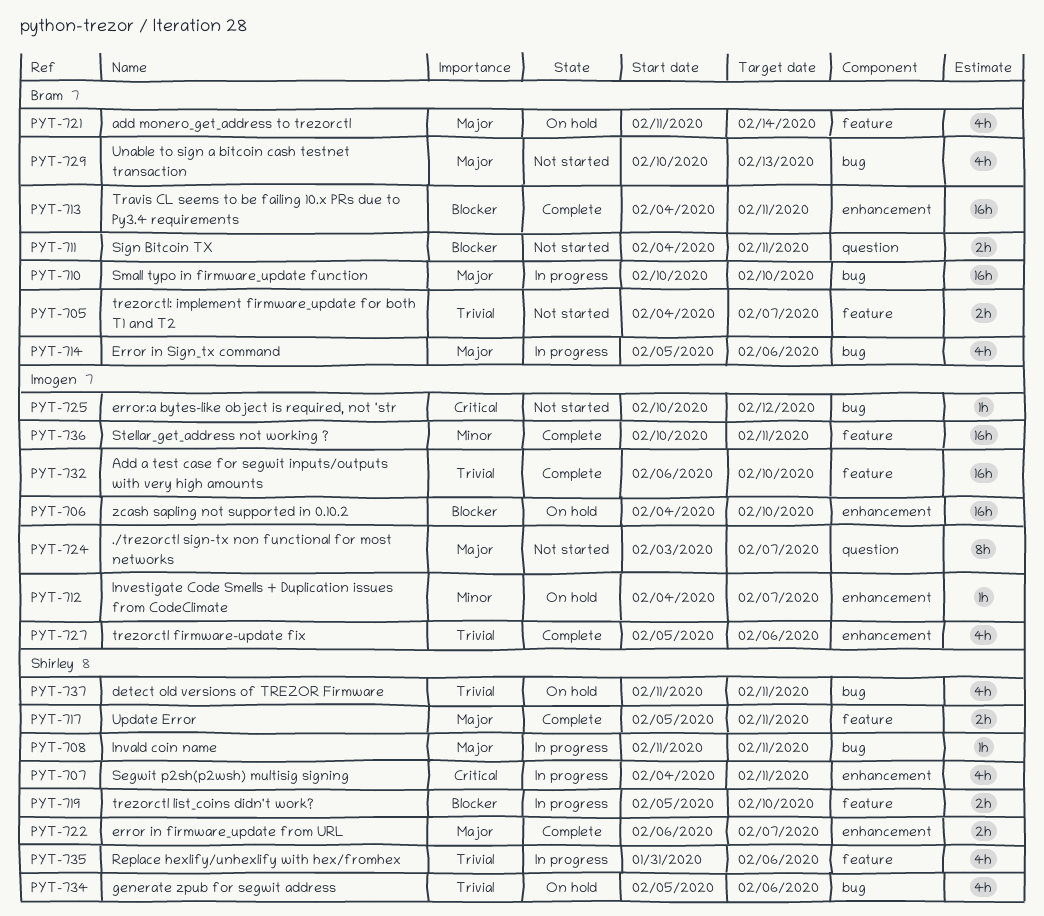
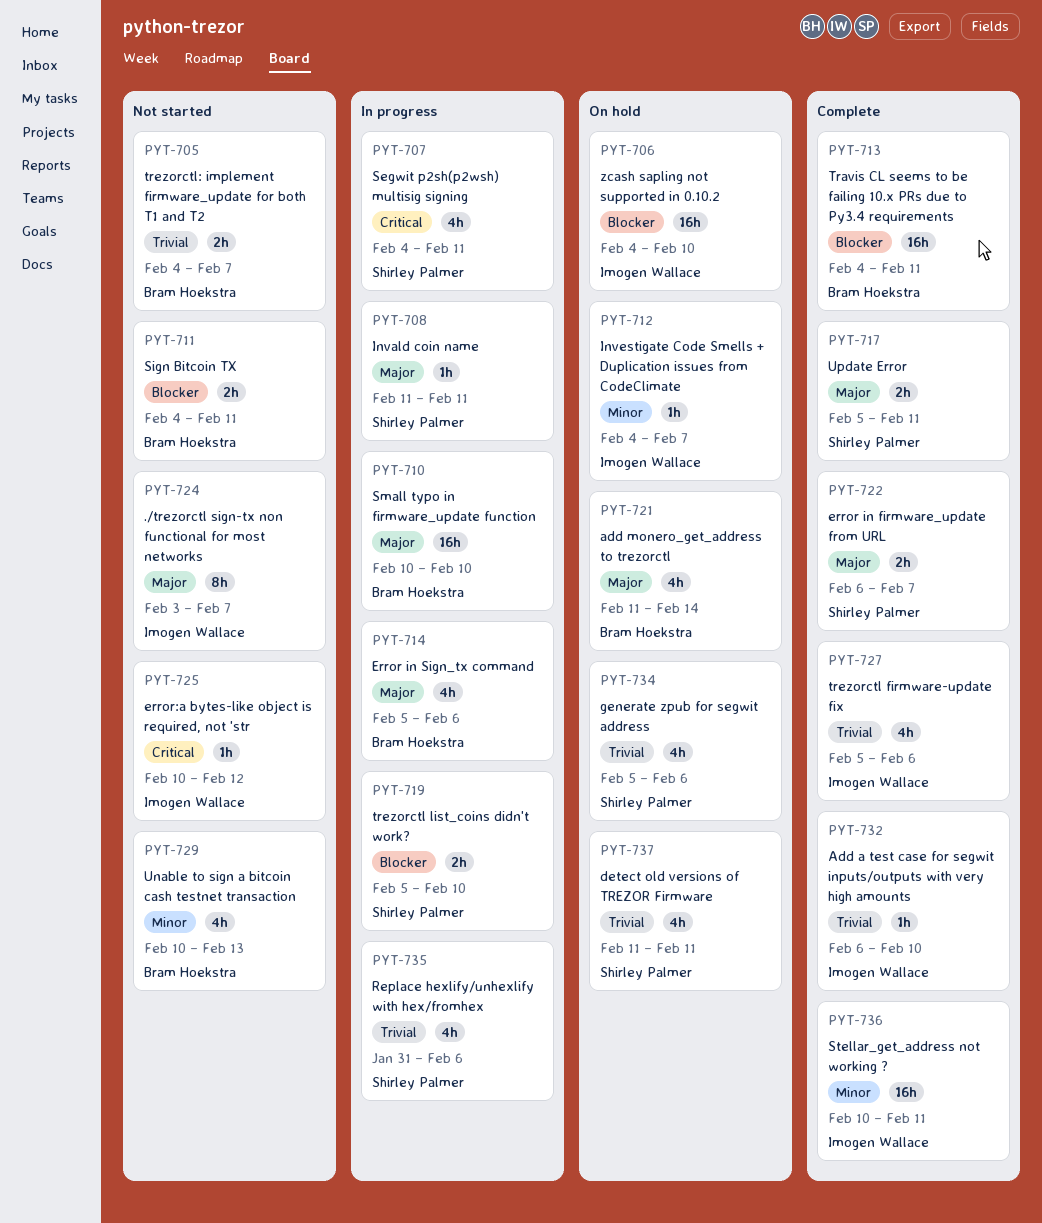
PYT-729, priority: Major -> Minor
PYT-732, estimate: 16h -> 1h

